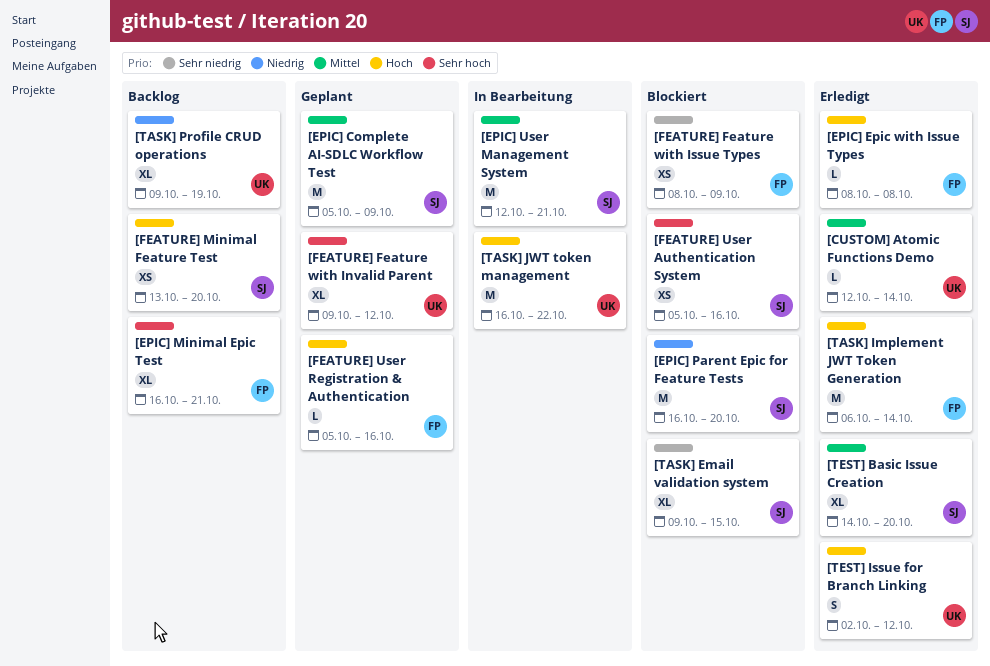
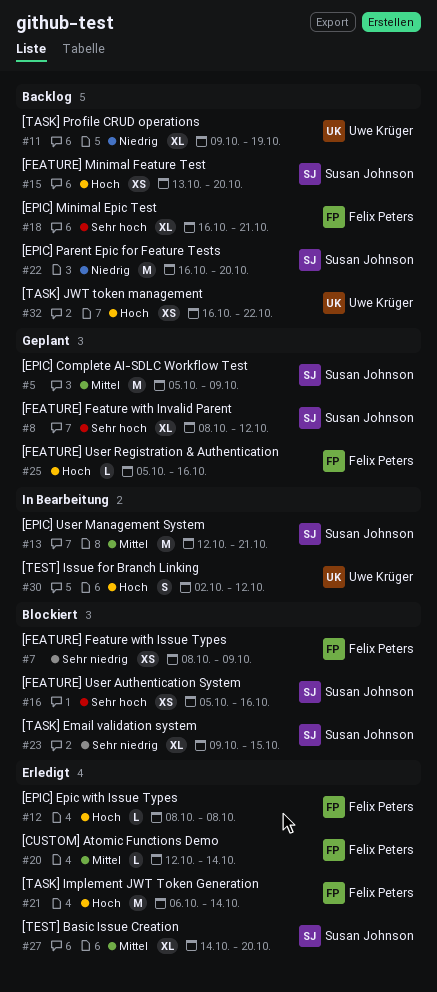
[CUSTOM] Atomic Functions Demo, owner: Uwe Krüger -> Felix Peters
[EPIC] Parent Epic for Feature Tests, status: Blockiert -> Backlog
[FEATURE] Feature with Invalid Parent, owner: Uwe Krüger -> Susan Johnson
[FEATURE] Feature with Invalid Parent, start: Oct 9 -> Oct 8
[TASK] JWT token management, status: In Bearbeitung -> Backlog
[TASK] JWT token management, estimate: M -> XS
[TEST] Issue for Branch Linking, status: Erledigt -> In Bearbeitung

